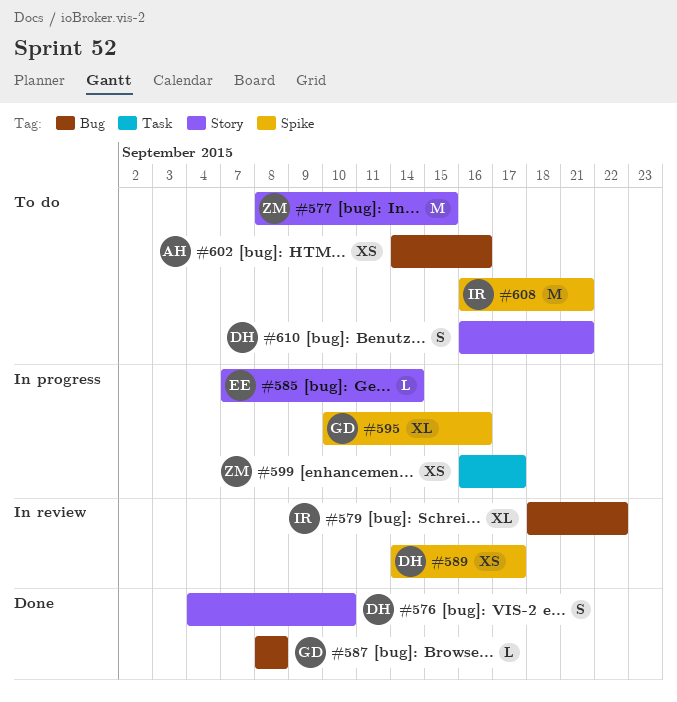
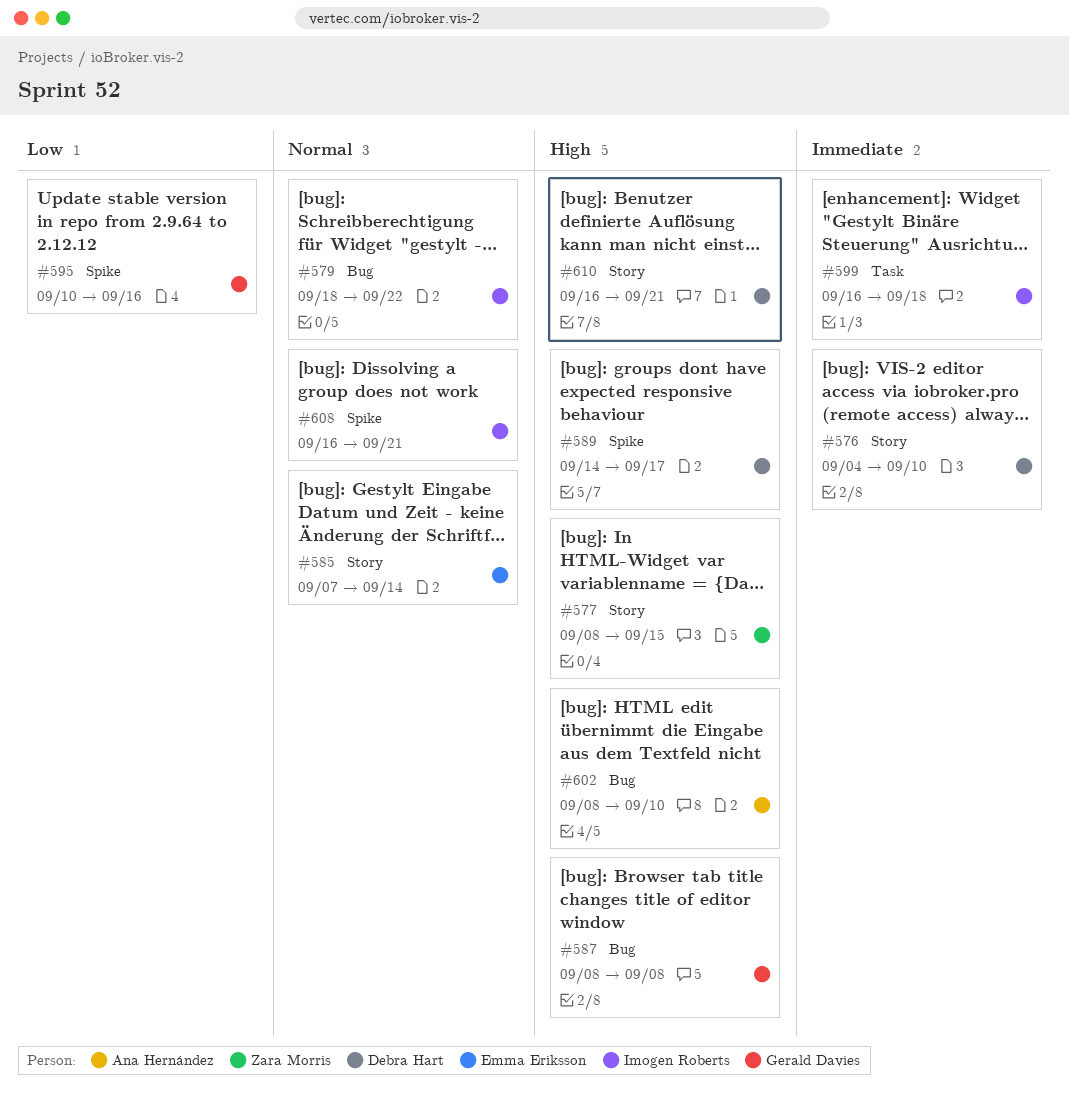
#599, owner: Zara Morris -> Imogen Roberts
#599, due: Sep 17 -> Sep 18
#602, start: Sep 14 -> Sep 8
#602, due: Sep 16 -> Sep 10

